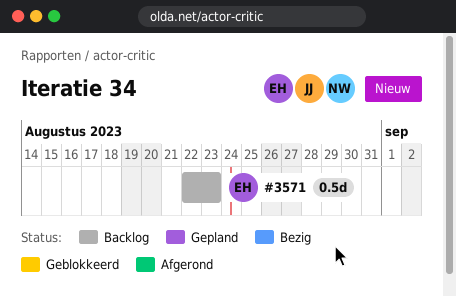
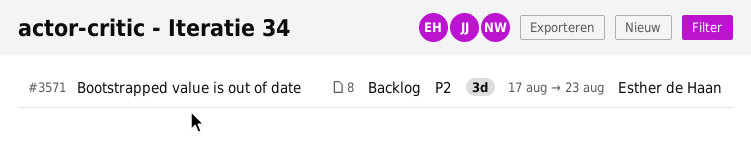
#3571, estimate: 0.5d -> 3d
#3571, start: Aug 22 -> Aug 17

